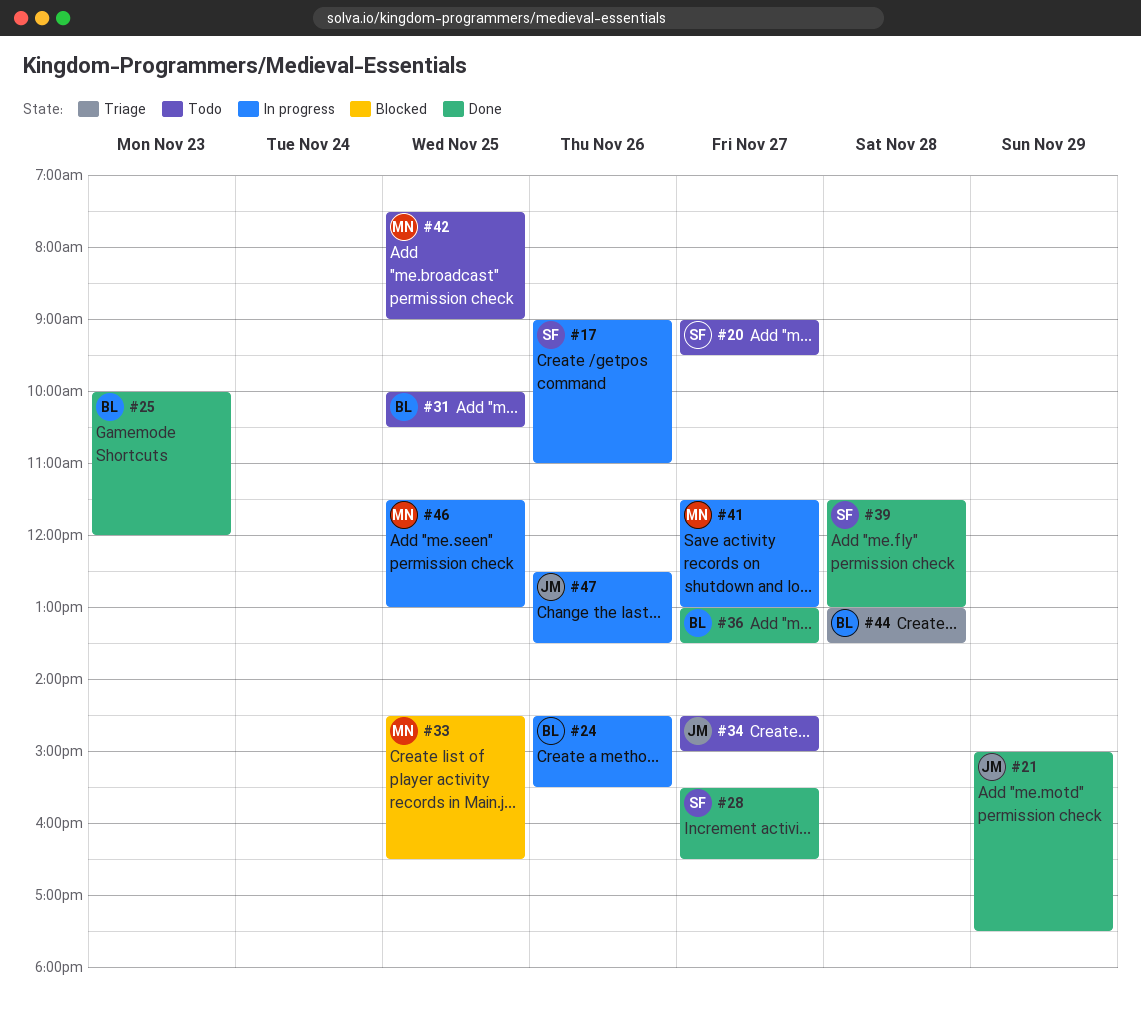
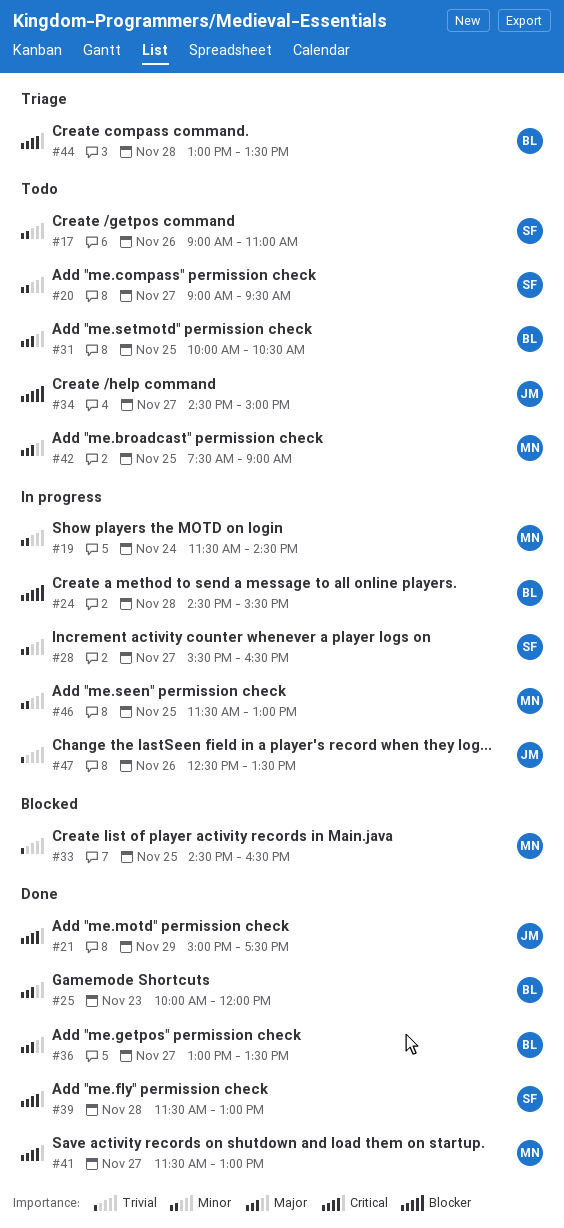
#17, status: In progress -> Todo
#19: none -> present
#24, day: Nov 26 -> Nov 28
#28, status: Done -> In progress
#41, status: In progress -> Done

